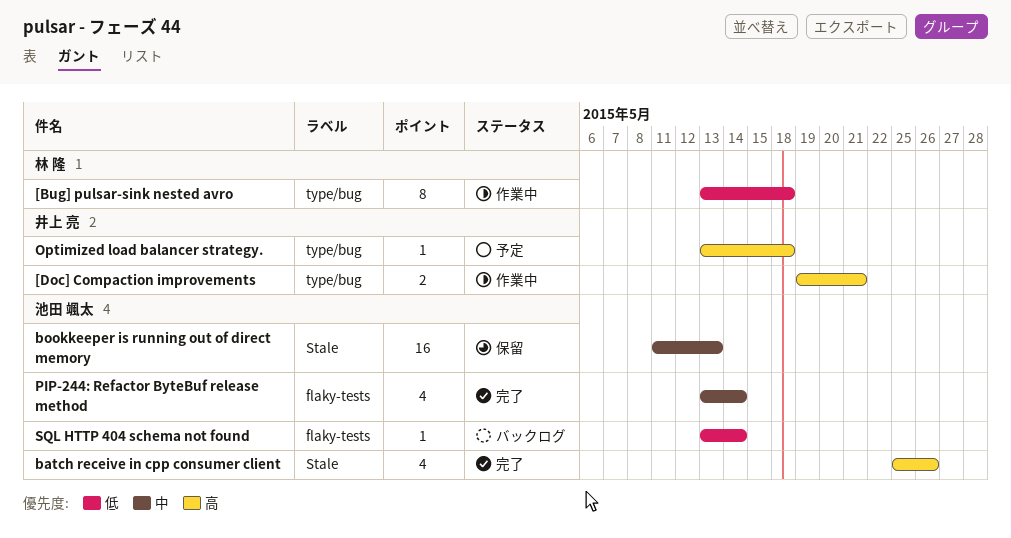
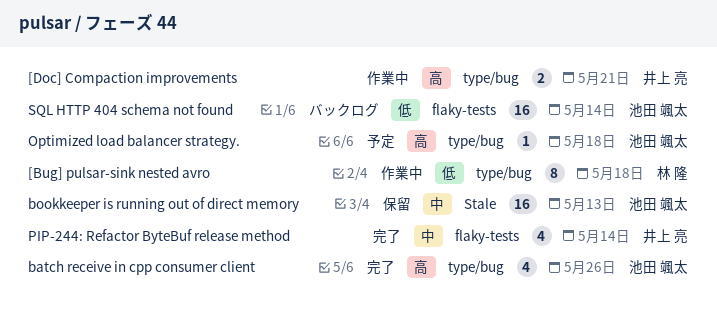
batch receive in cpp consumer client, label: Stale -> type/bug
Optimized load balancer strategy., owner: 井上 亮 -> 池田 颯太
PIP-244: Refactor ByteBuf release method, owner: 池田 颯太 -> 井上 亮
SQL HTTP 404 schema not found, estimate: 1 -> 16

